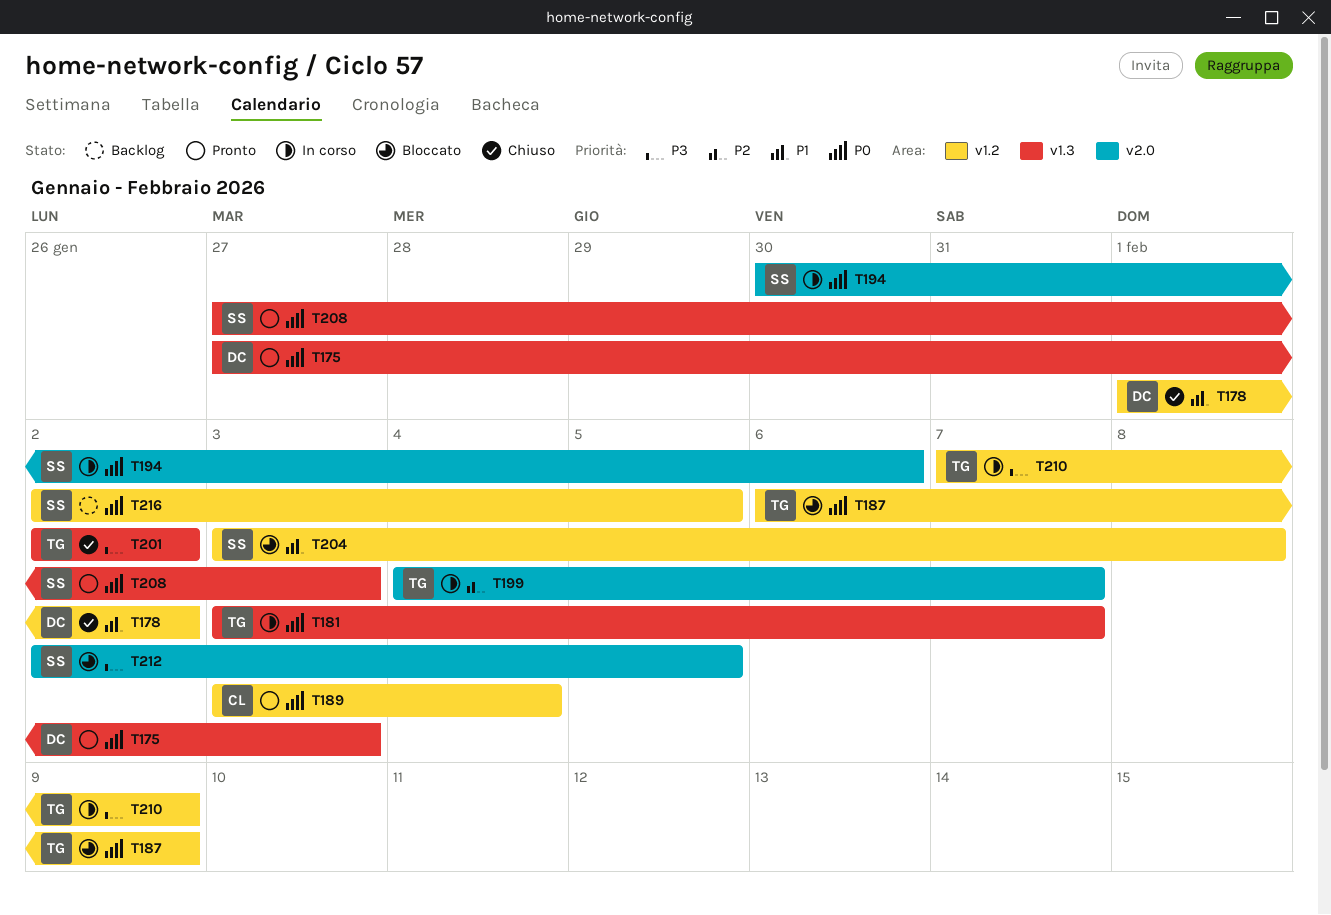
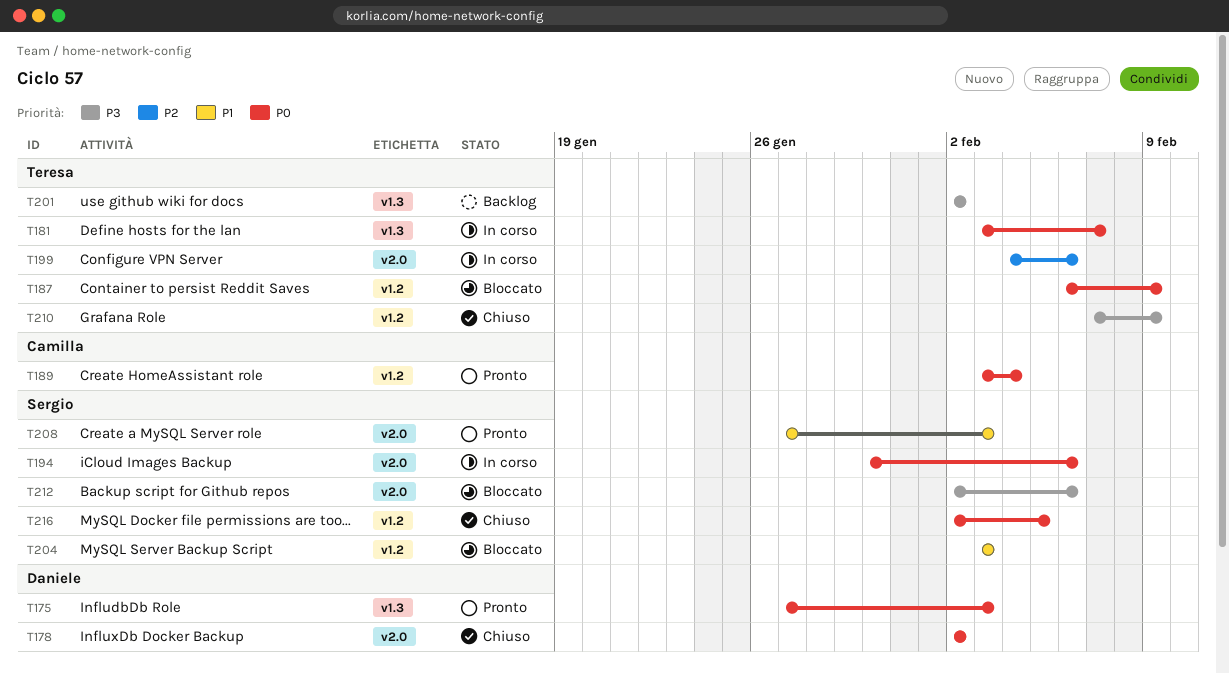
T178, priority: P1 -> P0
T178, label: v1.2 -> v2.0
T178, start: Feb 1 -> Feb 2
T199, due: Feb 7 -> Feb 6
T201, status: Chiuso -> Backlog
T204, due: Feb 8 -> Feb 3
T208, priority: P0 -> P1
T208, label: v1.3 -> v2.0
T210, status: In corso -> Chiuso
T212, due: Feb 5 -> Feb 6
T216, status: Backlog -> Chiuso

